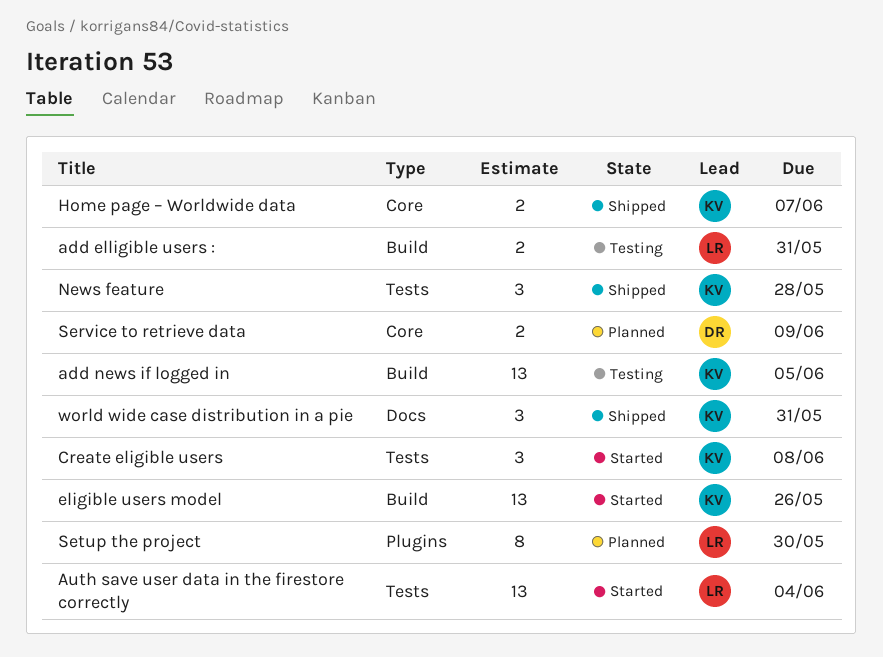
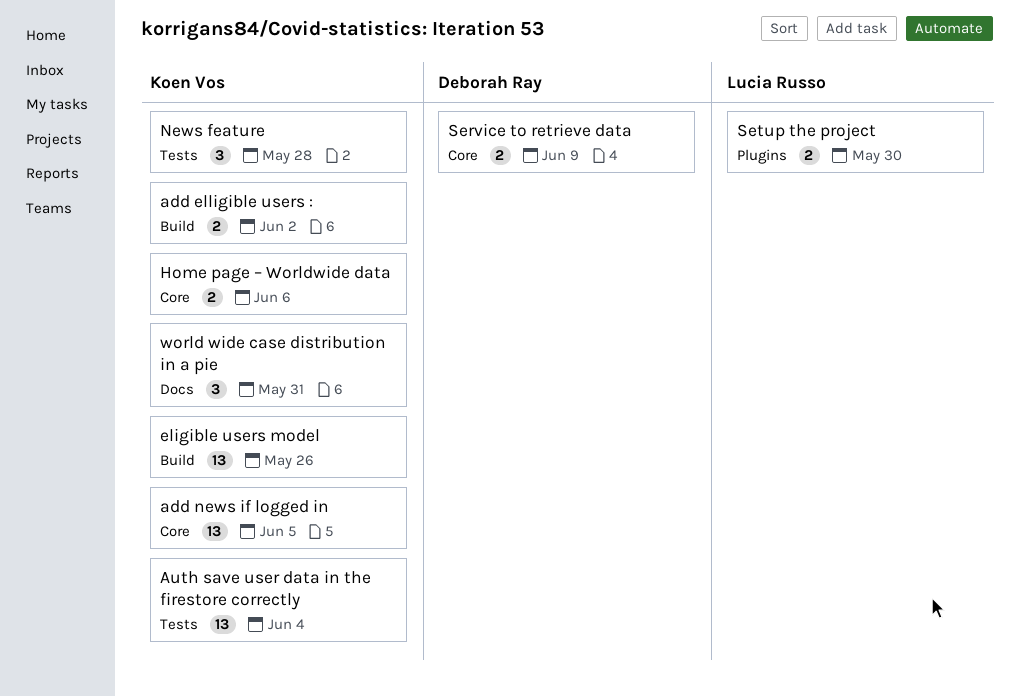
add elligible users :, owner: Lucia Russo -> Koen Vos
add elligible users :, due: May 31 -> Jun 2
add news if logged in, label: Build -> Core
Auth save user data in the firestore correctly, owner: Lucia Russo -> Koen Vos
Create eligible users: present -> none
Home page – Worldwide data, due: Jun 7 -> Jun 6
Setup the project, estimate: 8 -> 2

